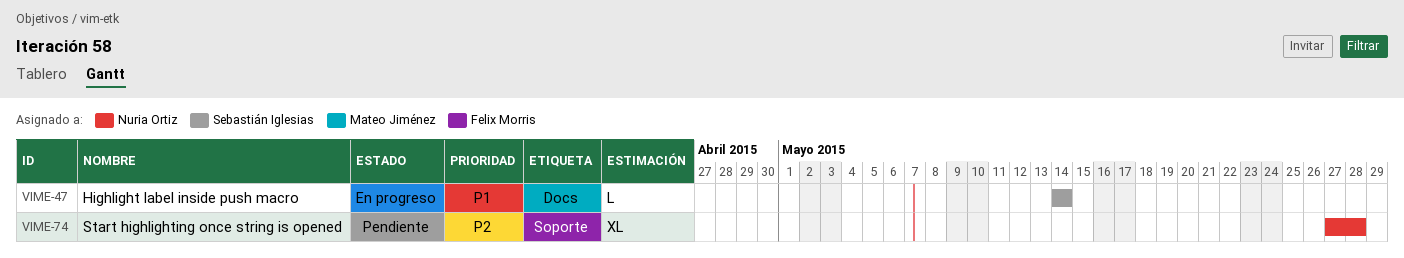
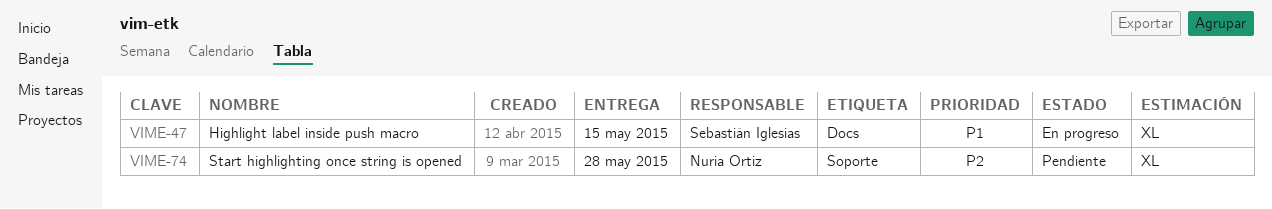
VIME-47, estimate: L -> XL
VIME-47, due: May 14 -> May 15

